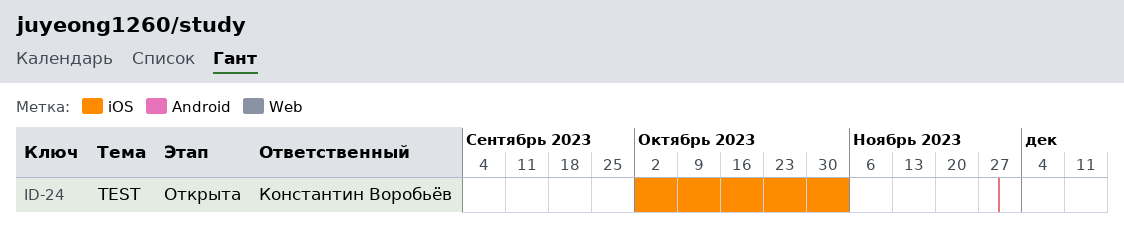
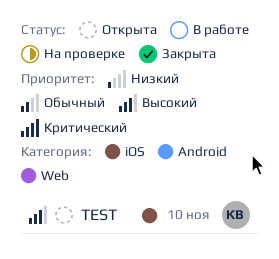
TEST, due: Nov 3 -> Nov 10

